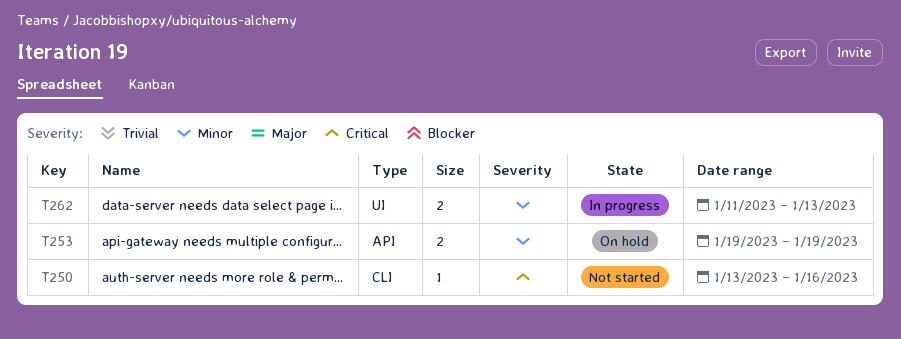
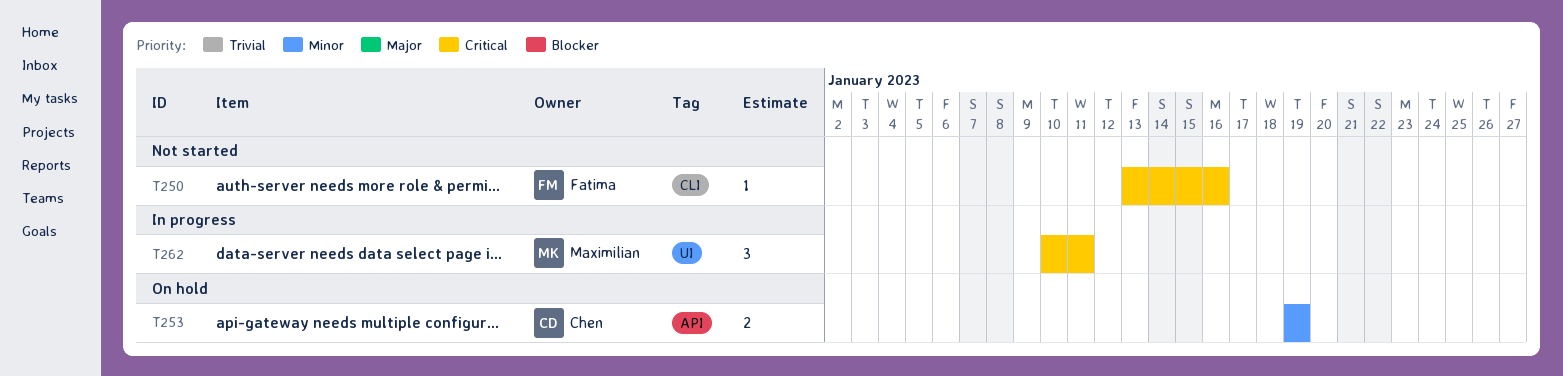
T262, priority: Minor -> Critical
T262, estimate: 2 -> 3
T262, start: Jan 11 -> Jan 10
T262, due: Jan 13 -> Jan 11

